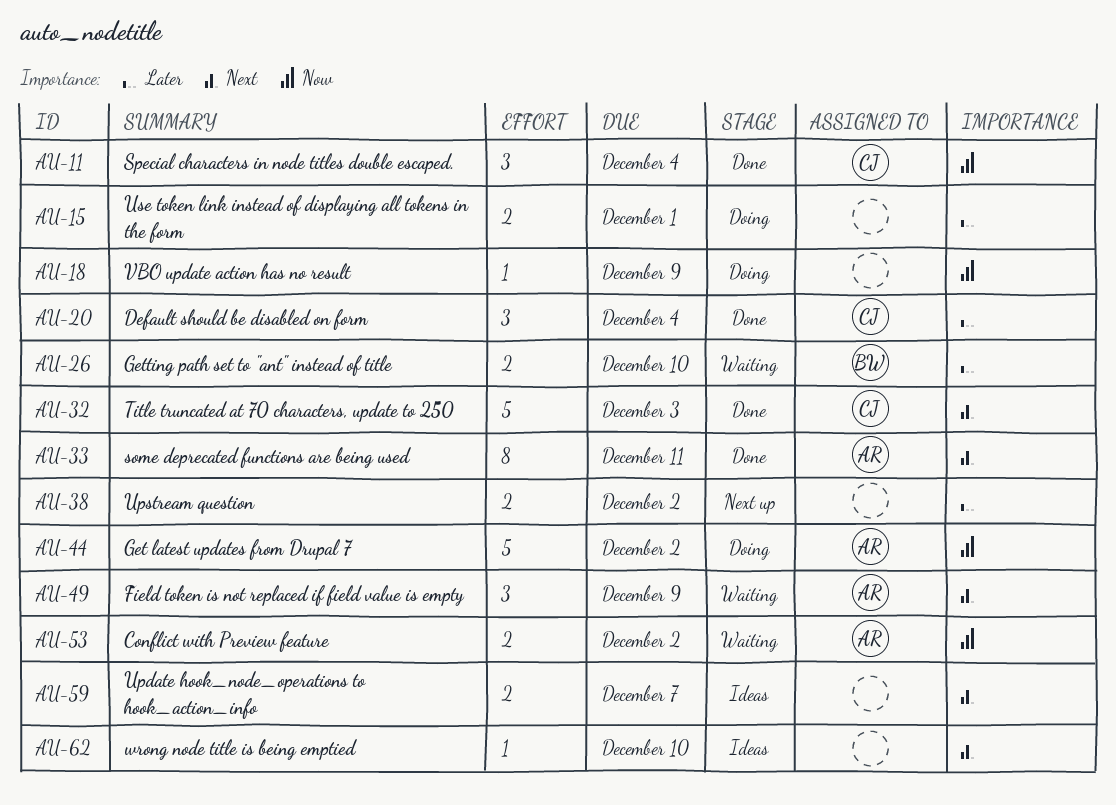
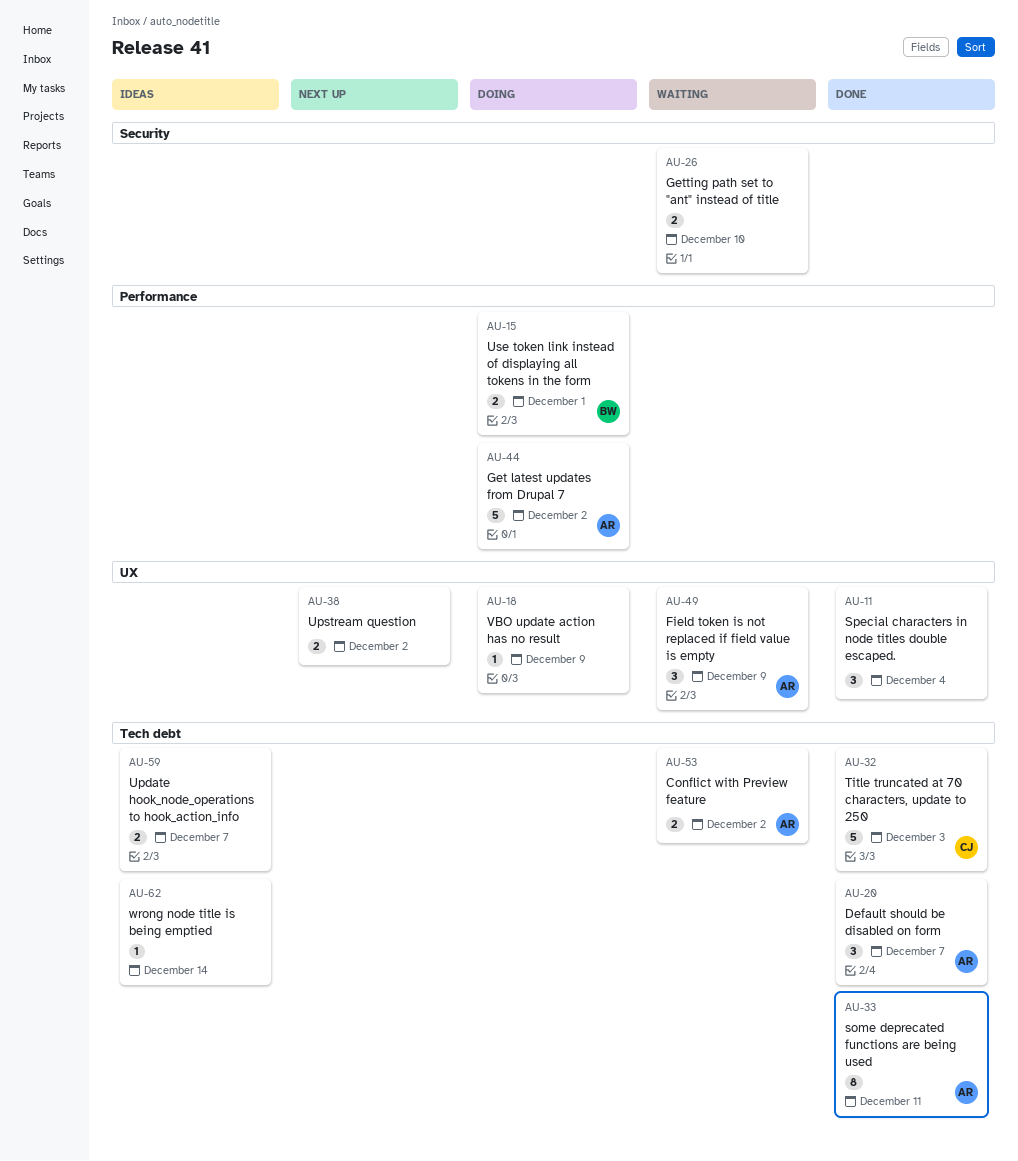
AU-11, owner: CJ -> none
AU-15, owner: none -> BW
AU-20, owner: CJ -> AR
AU-20, due: Dec 4 -> Dec 7
AU-26, owner: BW -> none
AU-62, due: Dec 10 -> Dec 14

